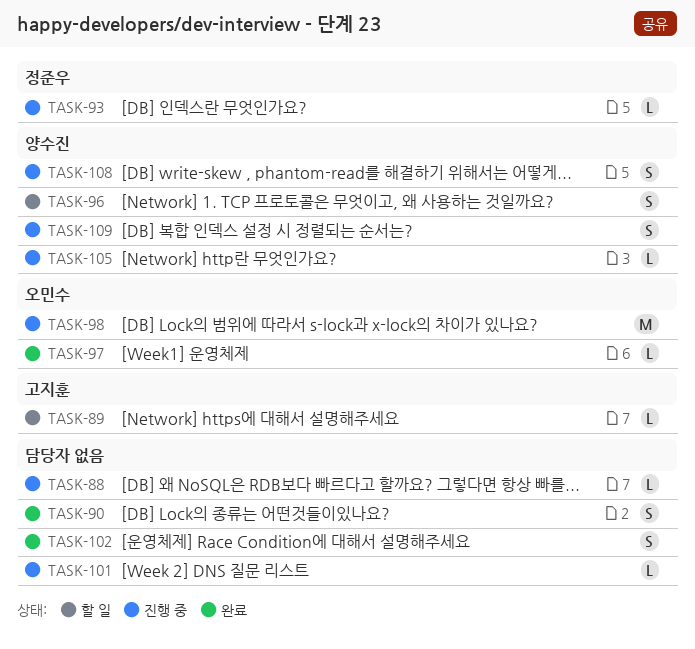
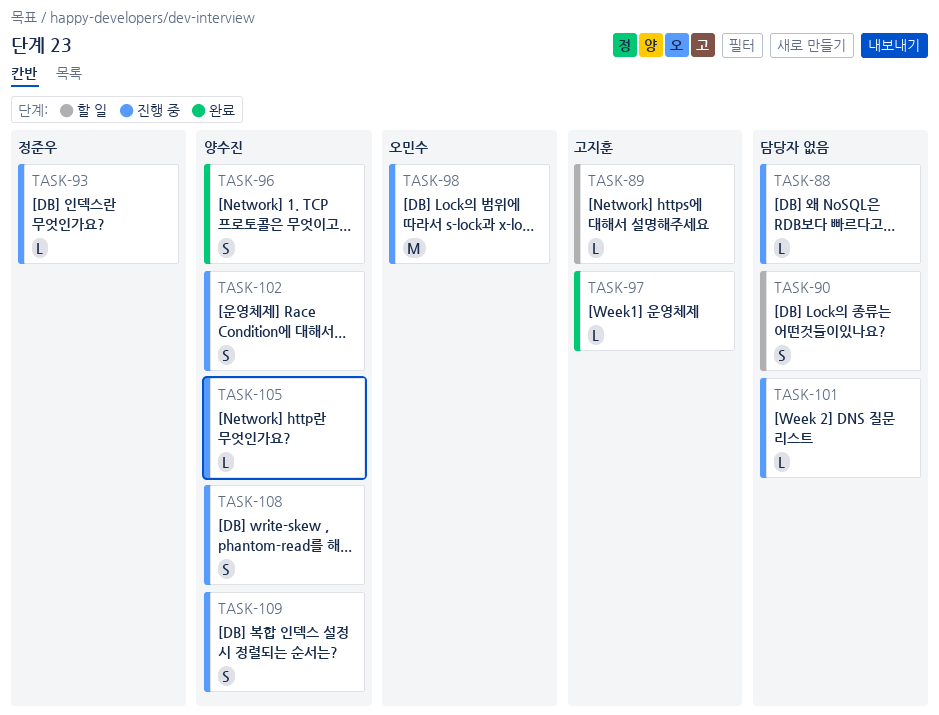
TASK-90, status: 완료 -> 할 일
TASK-96, status: 할 일 -> 완료
TASK-97, owner: 오민수 -> 고지훈
TASK-102, status: 완료 -> 진행 중
TASK-102, owner: none -> 양수진

